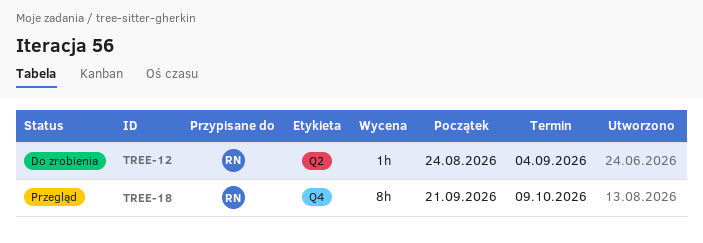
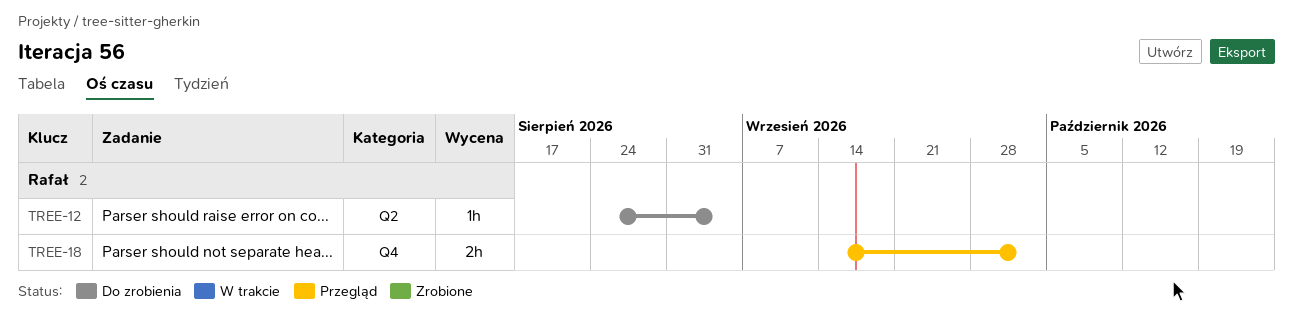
TREE-18, estimate: 8h -> 2h
TREE-18, start: Sep 21 -> Sep 14
TREE-18, due: Oct 9 -> Oct 2

